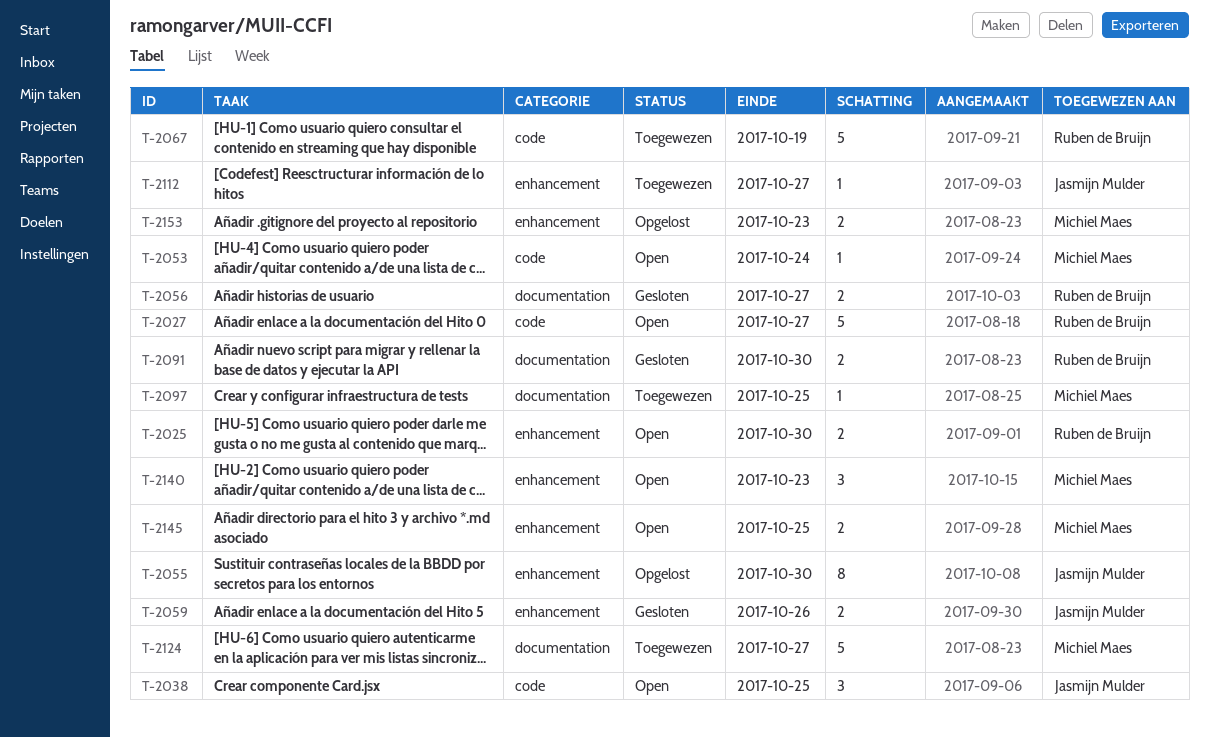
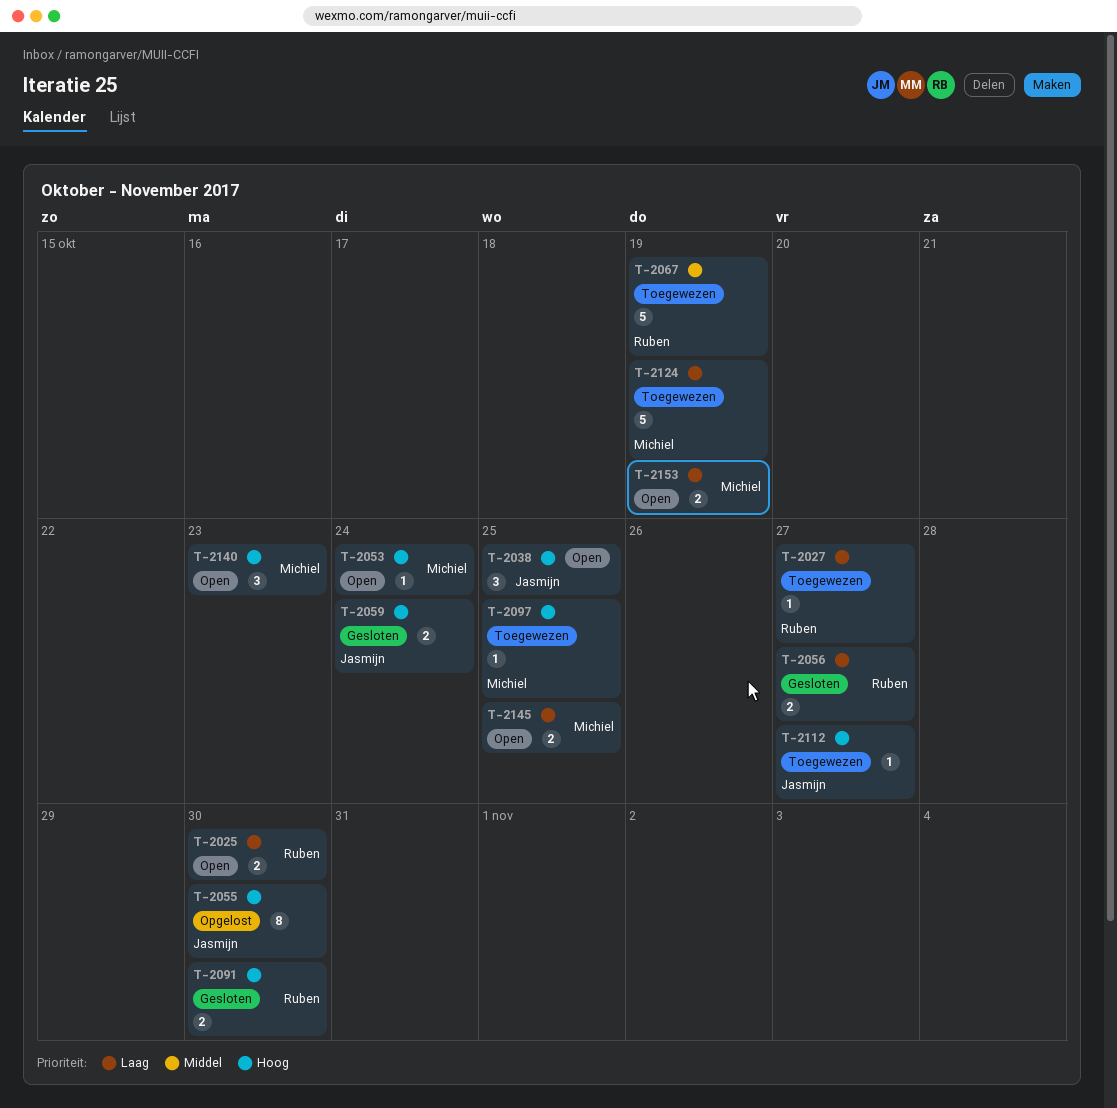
T-2027, status: Open -> Toegewezen
T-2027, estimate: 5 -> 1
T-2059, due: Oct 26 -> Oct 24
T-2124, due: Oct 27 -> Oct 19
T-2153, status: Opgelost -> Open
T-2153, due: Oct 23 -> Oct 19

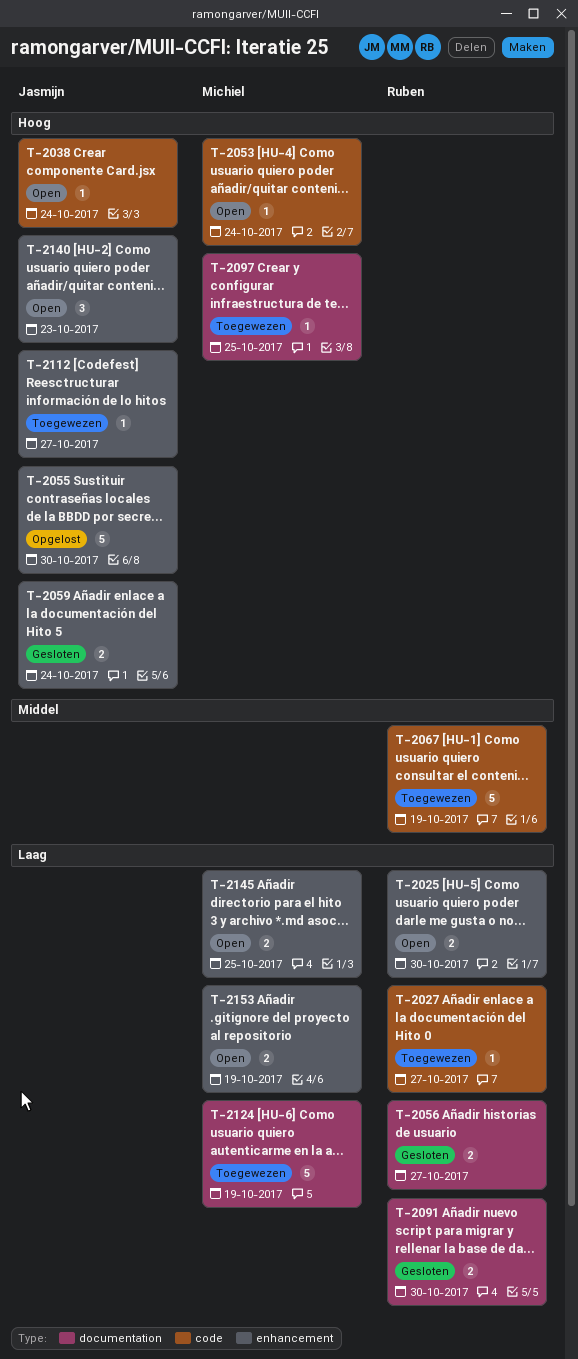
T-2038, estimate: 3 -> 1
T-2038, due: Oct 25 -> Oct 24
T-2055, estimate: 8 -> 5
T-2091, priority: Hoog -> Laag
T-2140, owner: Michiel -> Jasmijn

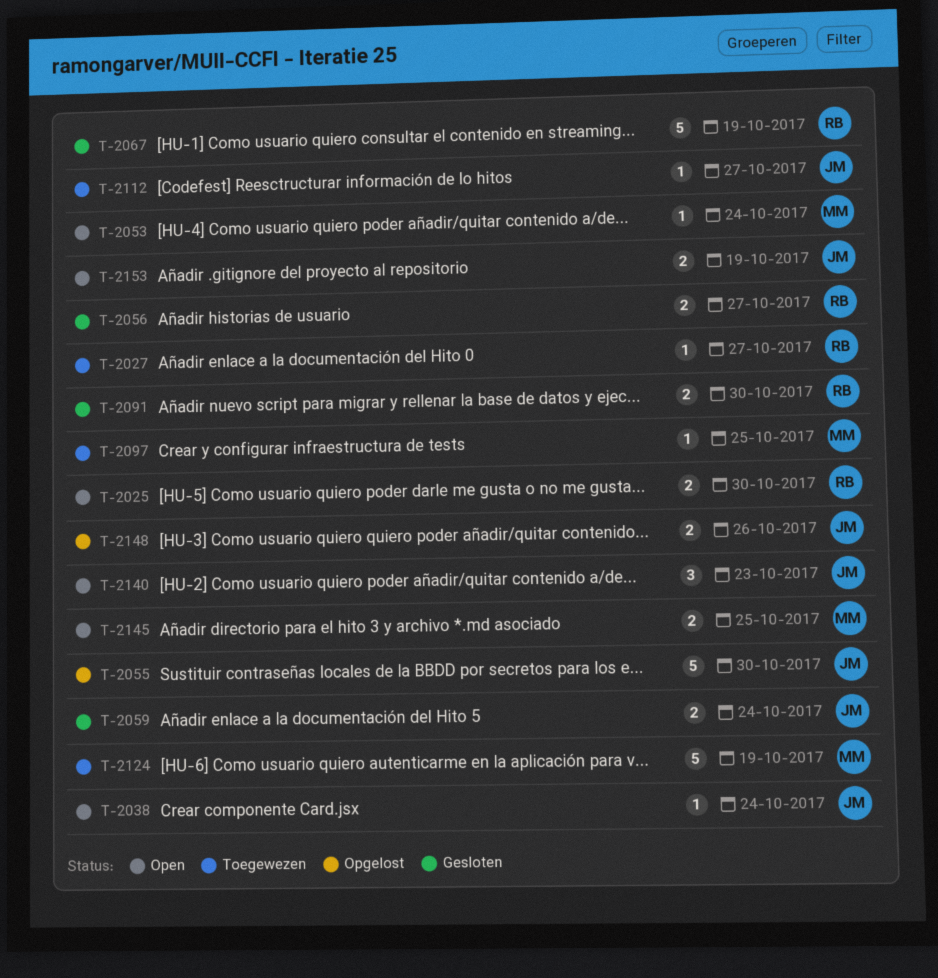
T-2067, status: Toegewezen -> Gesloten
T-2148: none -> present
T-2153, owner: Michiel -> Jasmijn

